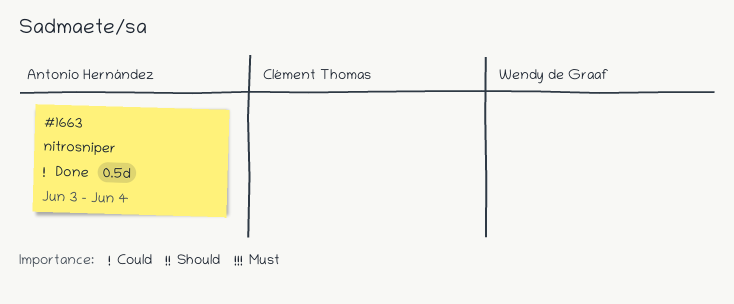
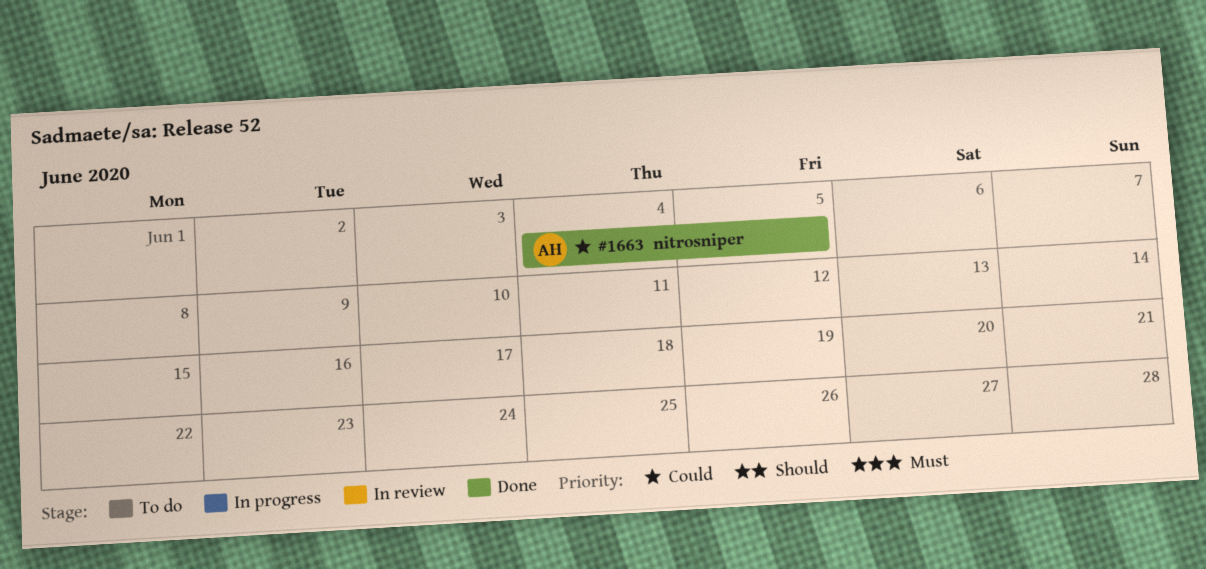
#1663, start: Jun 3 -> Jun 4
#1663, due: Jun 4 -> Jun 5

